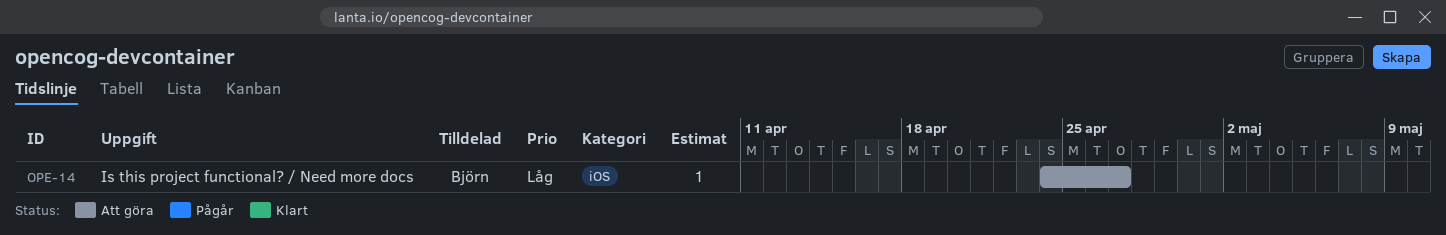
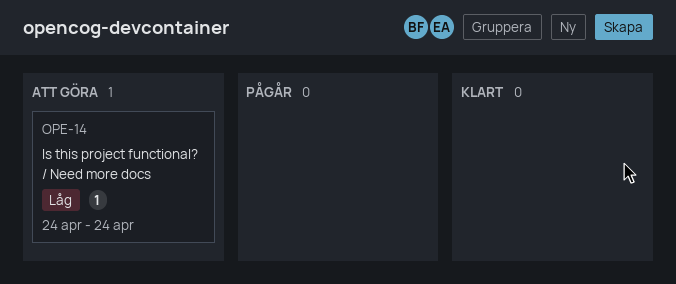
OPE-14, due: Apr 27 -> Apr 24

